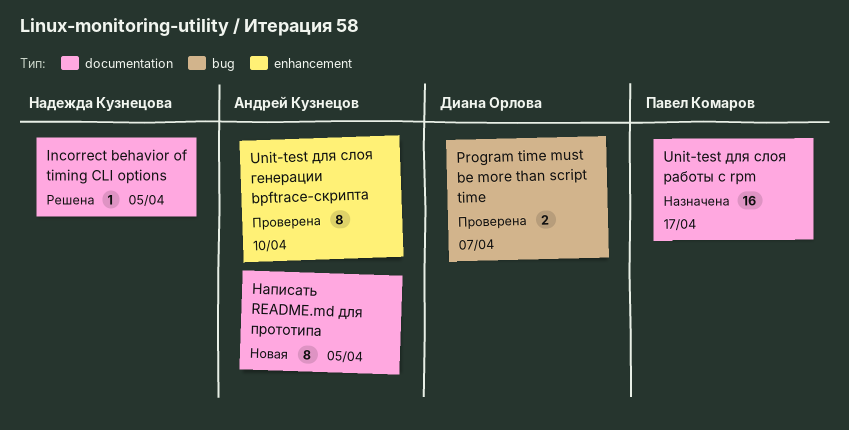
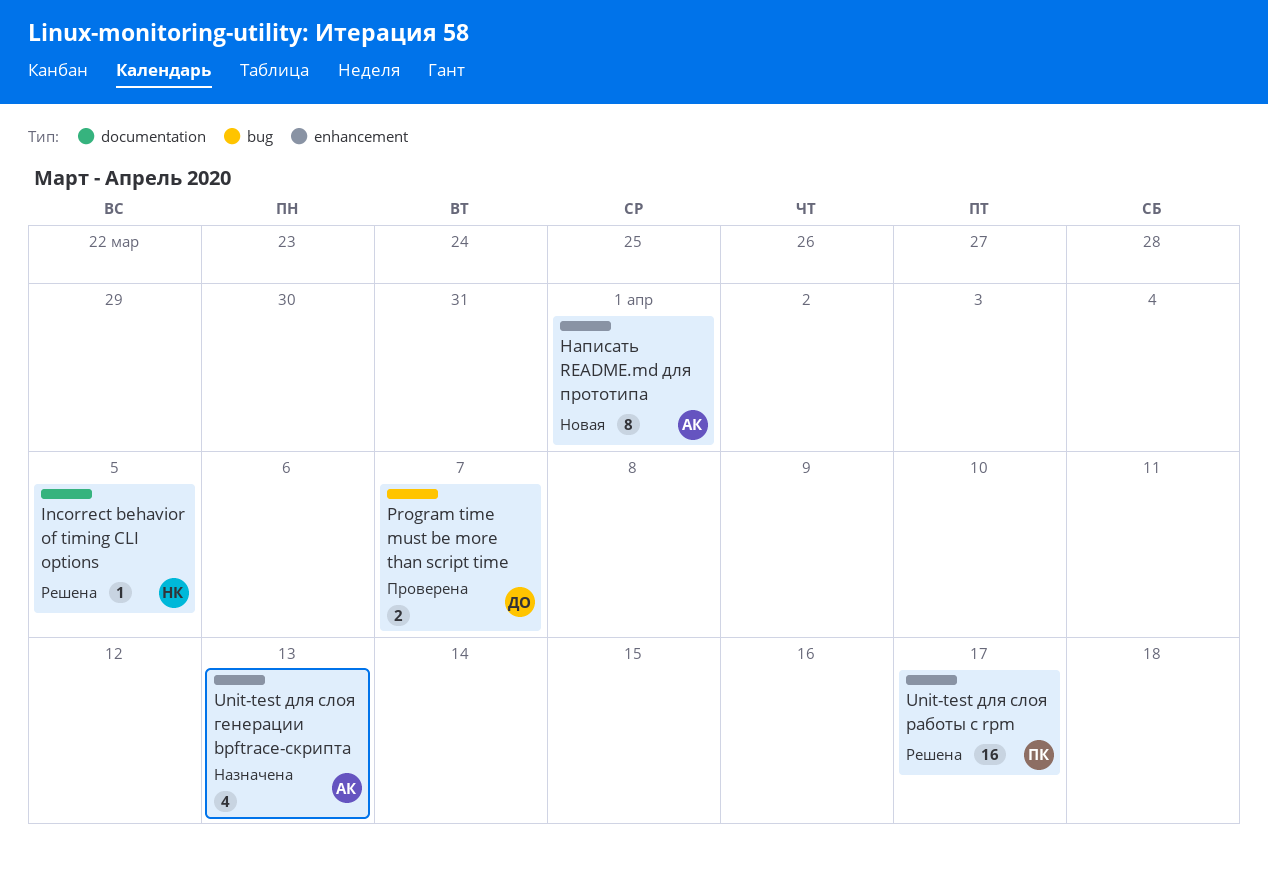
Unit-test для слоя генерации bpftrace-скрипта, status: Проверена -> Назначена
Unit-test для слоя генерации bpftrace-скрипта, estimate: 8 -> 4
Unit-test для слоя генерации bpftrace-скрипта, due: Apr 10 -> Apr 13
Unit-test для слоя работы с rpm, status: Назначена -> Решена
Unit-test для слоя работы с rpm, label: documentation -> enhancement
Написать README.md для прототипа, label: documentation -> enhancement
Написать README.md для прототипа, due: Apr 5 -> Apr 1

